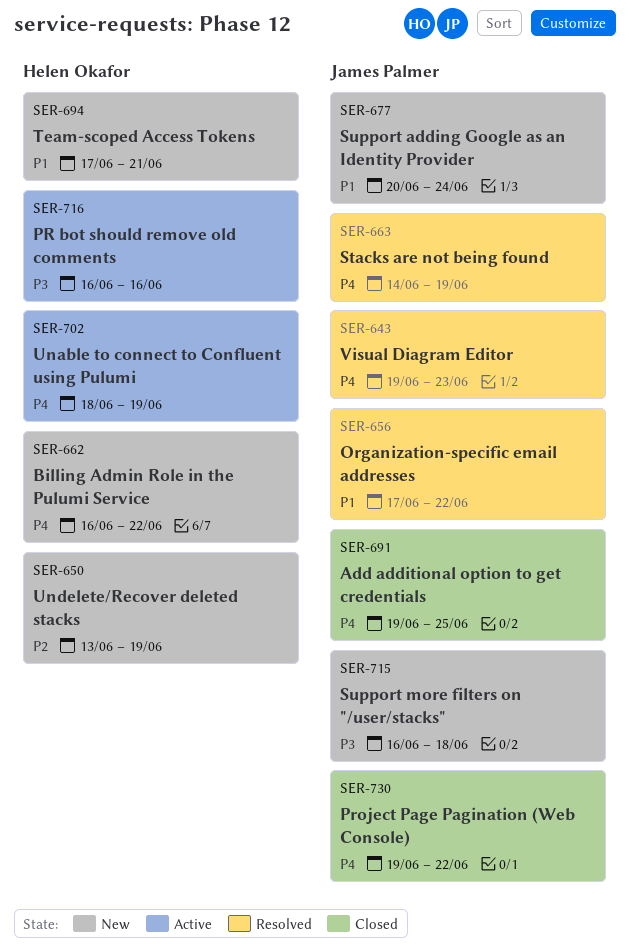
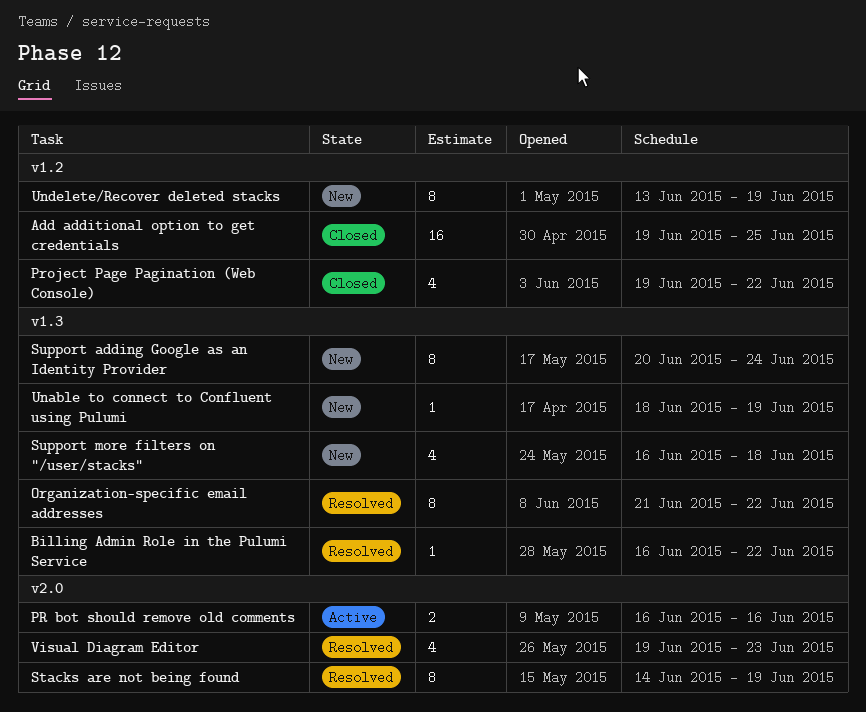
Billing Admin Role in the Pulumi Service, status: New -> Resolved
Organization-specific email addresses, start: Jun 17 -> Jun 21
Team-scoped Access Tokens: present -> none
Unable to connect to Confluent using Pulumi, status: Active -> New

